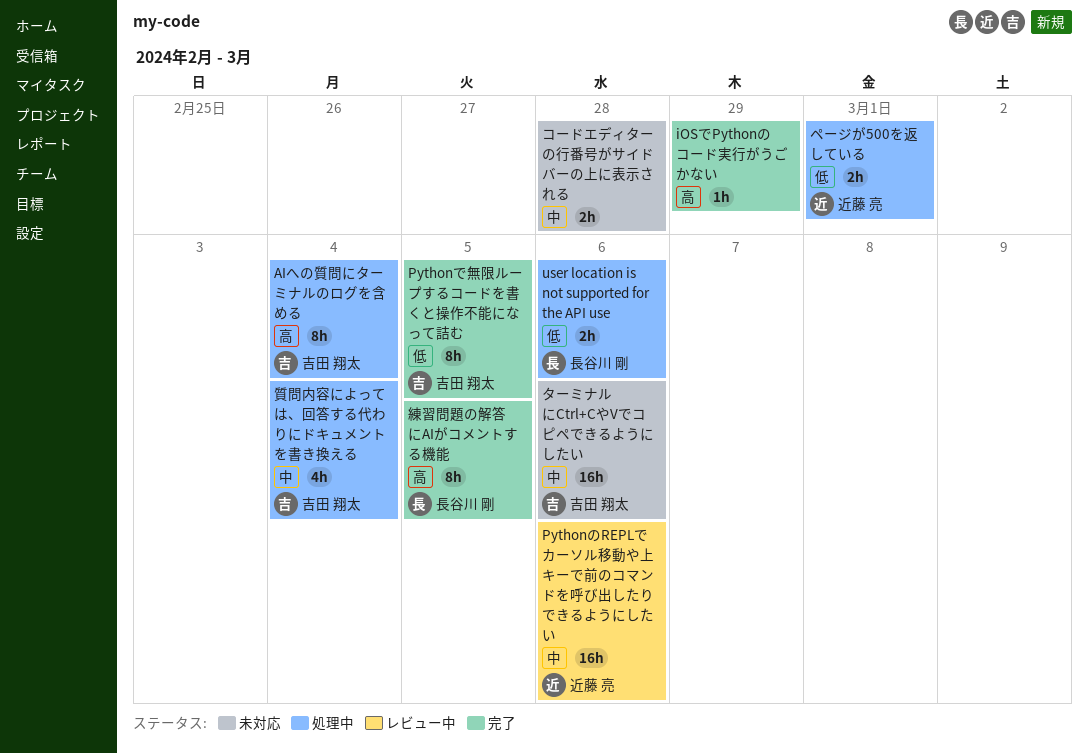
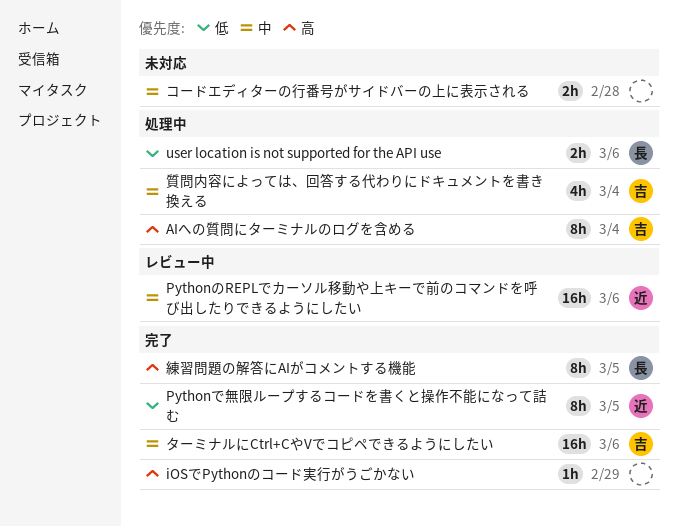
Pythonで無限ループするコードを書くと操作不能になって詰む, owner: 吉田 翔太 -> 近藤 亮
ターミナルにCtrl+CやVでコピペできるようにしたい, status: 未対応 -> 完了
ページが500を返している: present -> none

